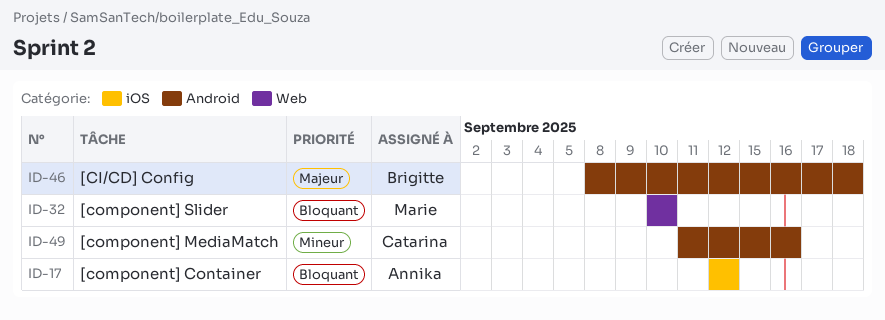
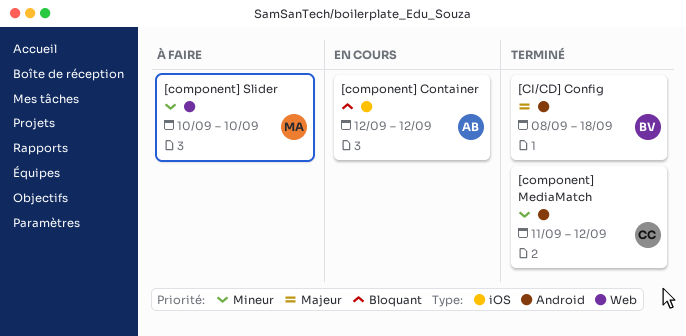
[component] MediaMatch, due: Sep 16 -> Sep 12
[component] Slider, priority: Bloquant -> Mineur

